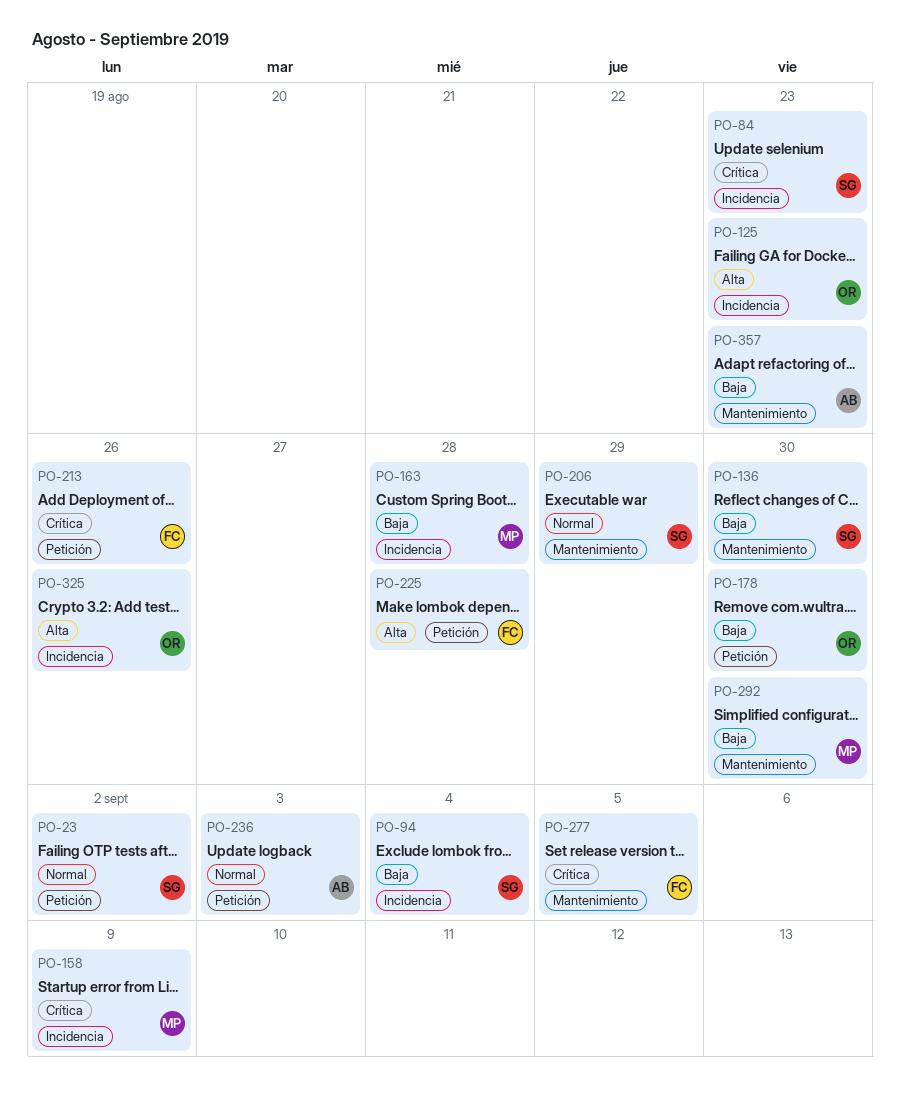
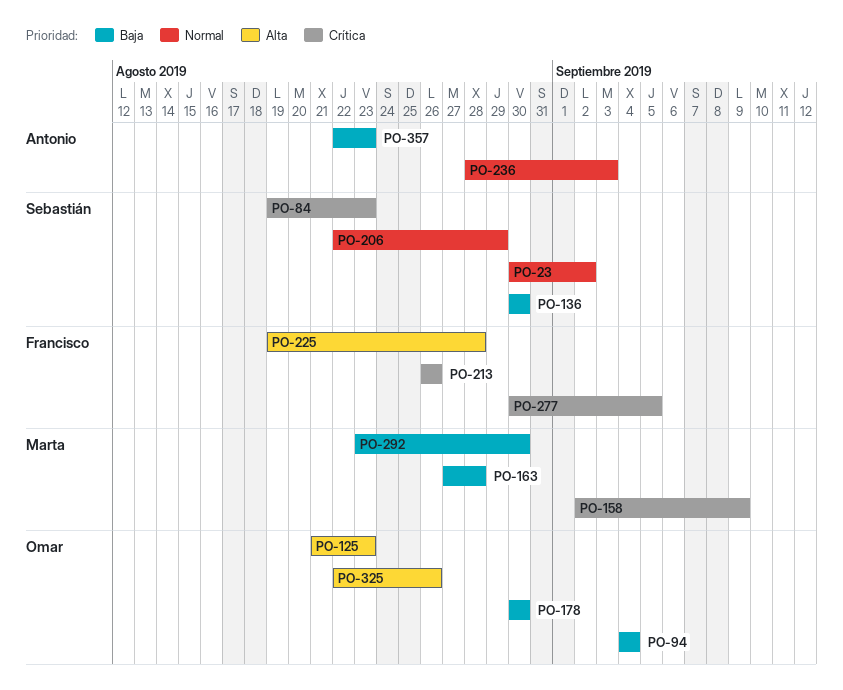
PO-94, owner: Sebastián -> Omar

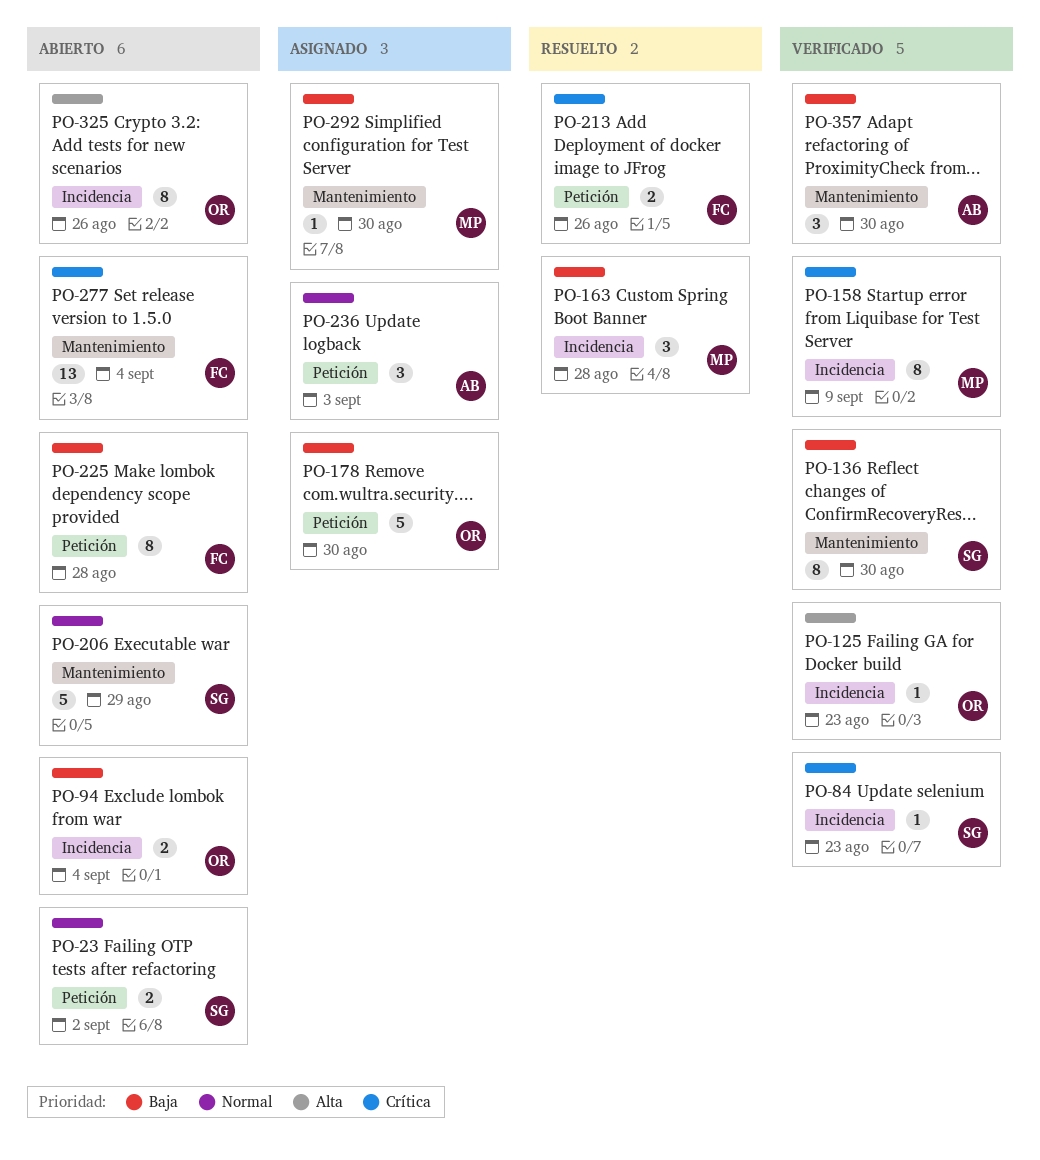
PO-225, priority: Alta -> Baja
PO-277, due: Sep 5 -> Sep 4
PO-357, due: Aug 23 -> Aug 30

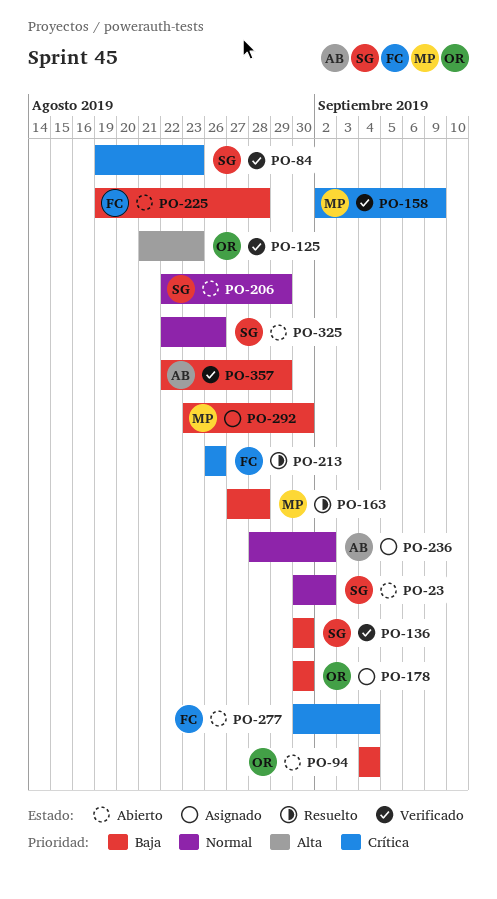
PO-236, due: Sep 3 -> Sep 2
PO-325, owner: OR -> SG
PO-325, priority: Alta -> Normal
PO-357, due: Aug 30 -> Aug 29

